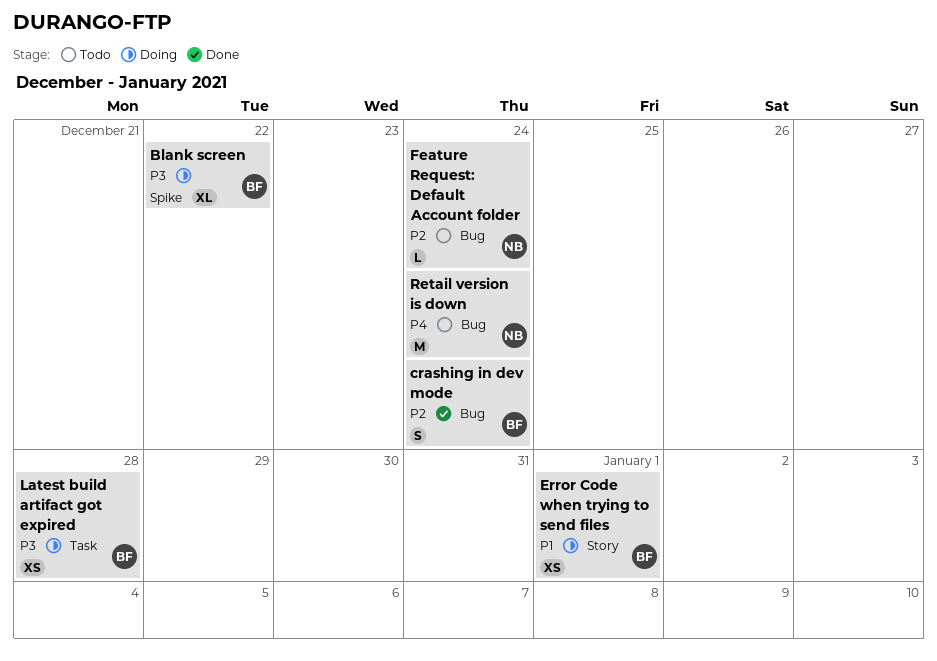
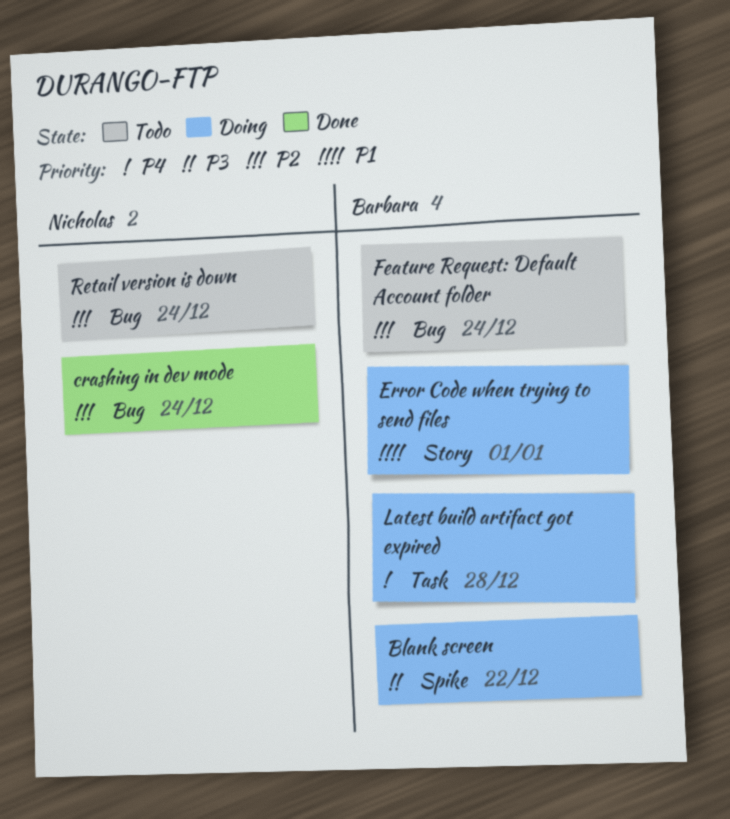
crashing in dev mode, owner: Barbara -> Nicholas
Feature Request: Default Account folder, owner: Nicholas -> Barbara
Latest build artifact got expired, priority: P3 -> P4
Retail version is down, priority: P4 -> P2

